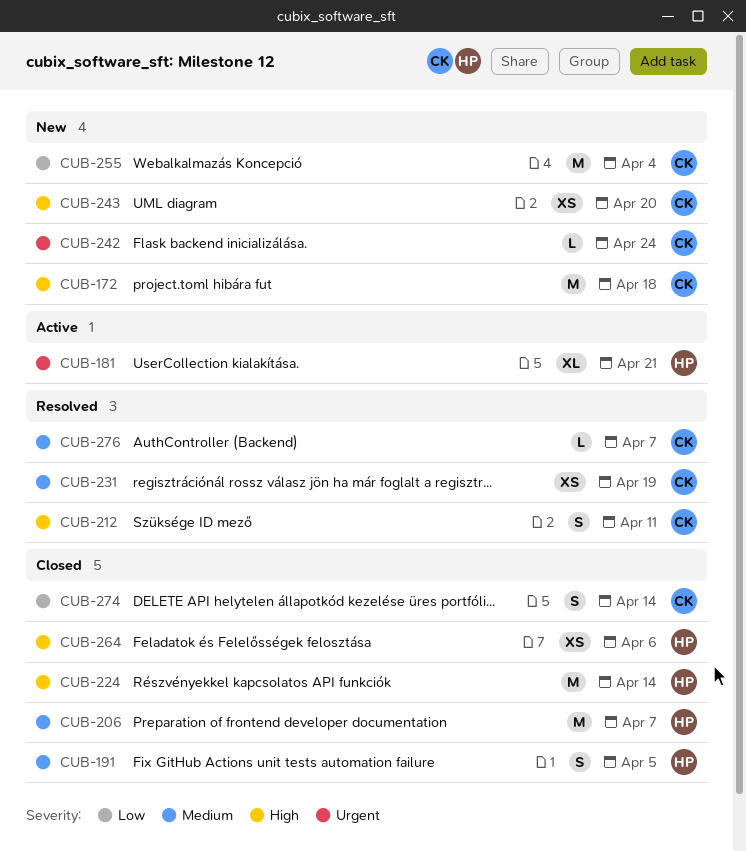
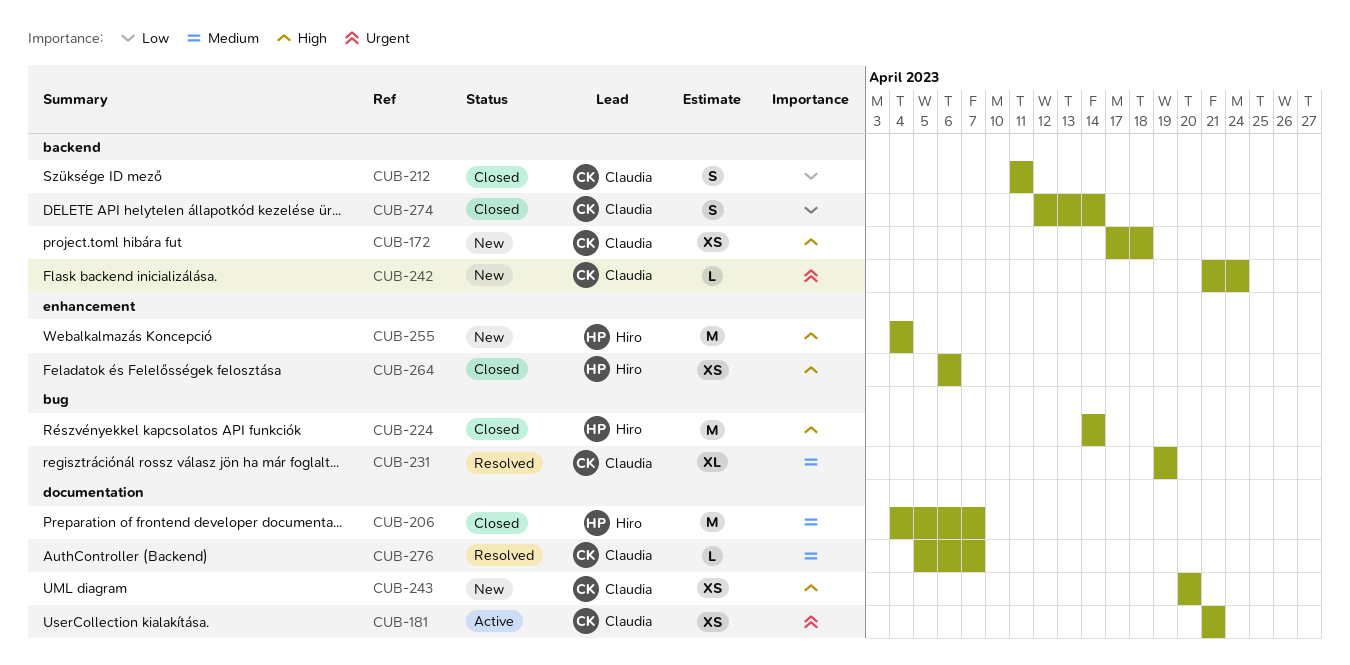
CUB-172, estimate: M -> XS
CUB-181, owner: Hiro -> Claudia
CUB-181, estimate: XL -> XS
CUB-191: present -> none
CUB-212, status: Resolved -> Closed
CUB-212, priority: High -> Low
CUB-231, estimate: XS -> XL
CUB-255, owner: Claudia -> Hiro
CUB-255, priority: Low -> High

